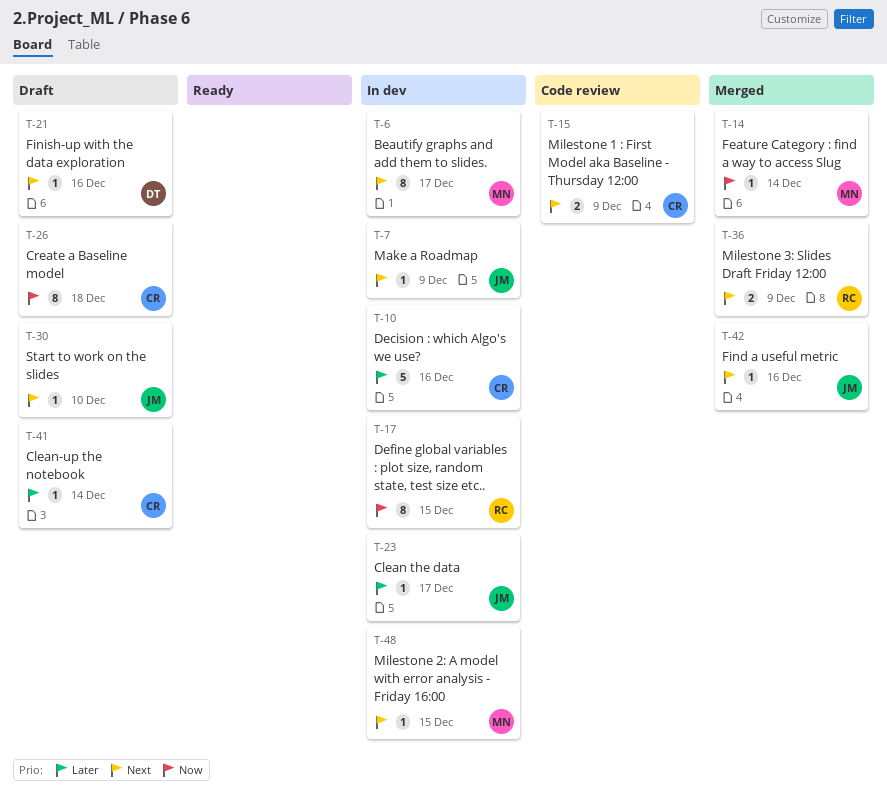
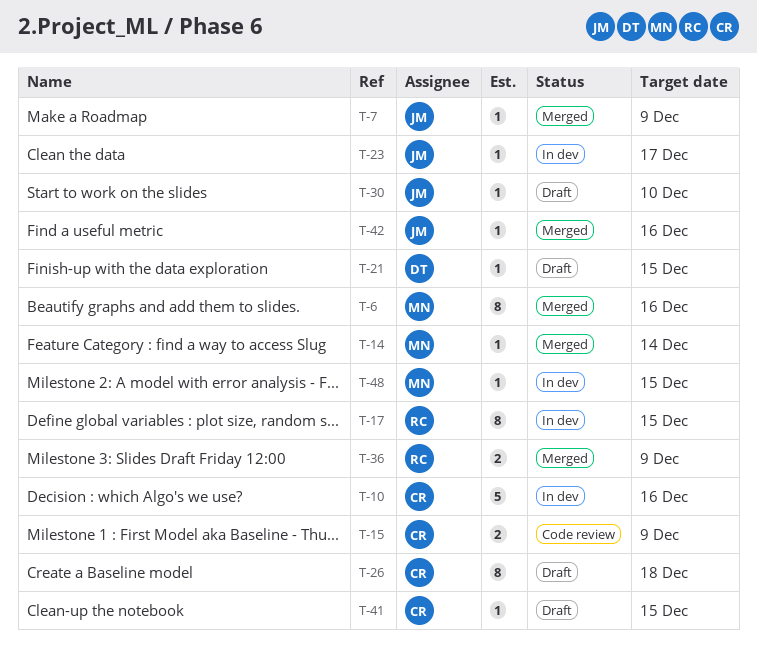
T-6, status: In dev -> Merged
T-6, due: Dec 17 -> Dec 16
T-7, status: In dev -> Merged
T-21, due: Dec 16 -> Dec 15
T-41, due: Dec 14 -> Dec 15

